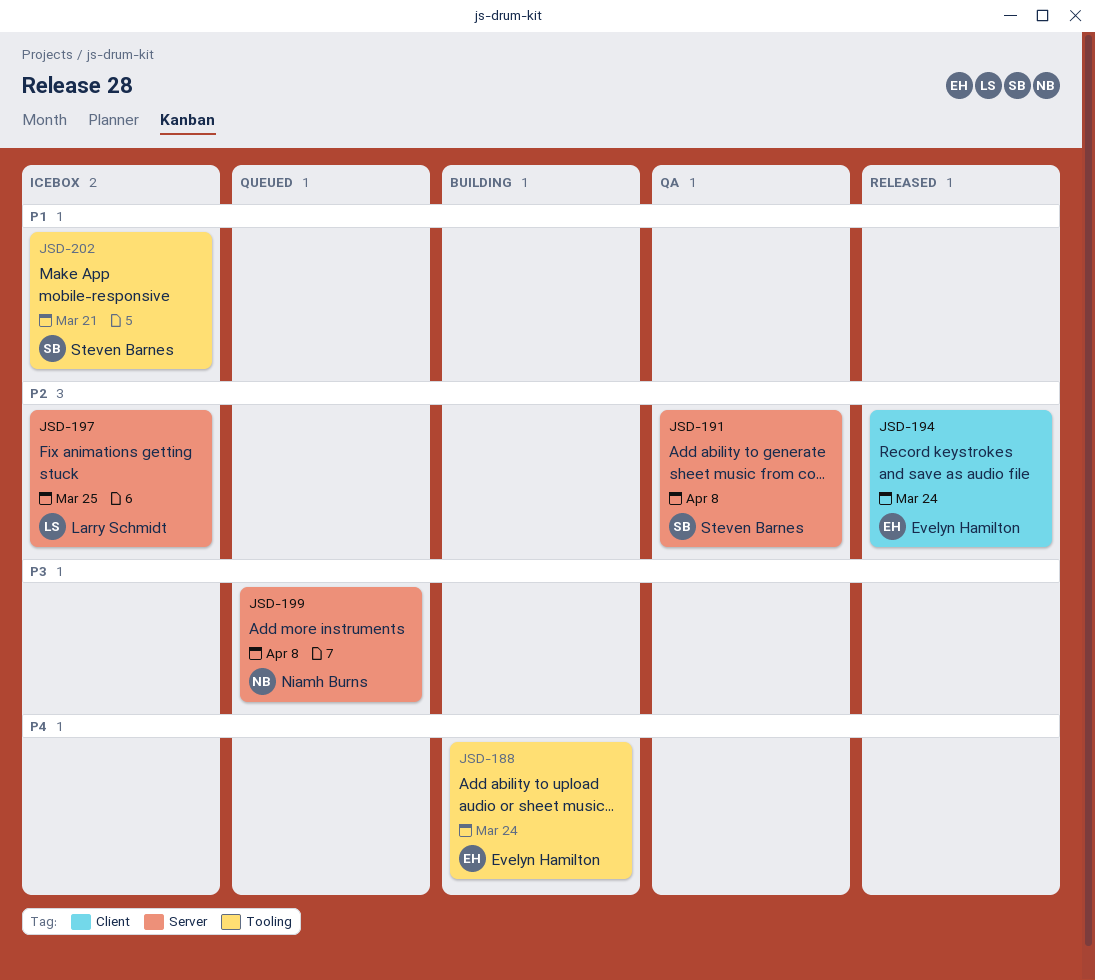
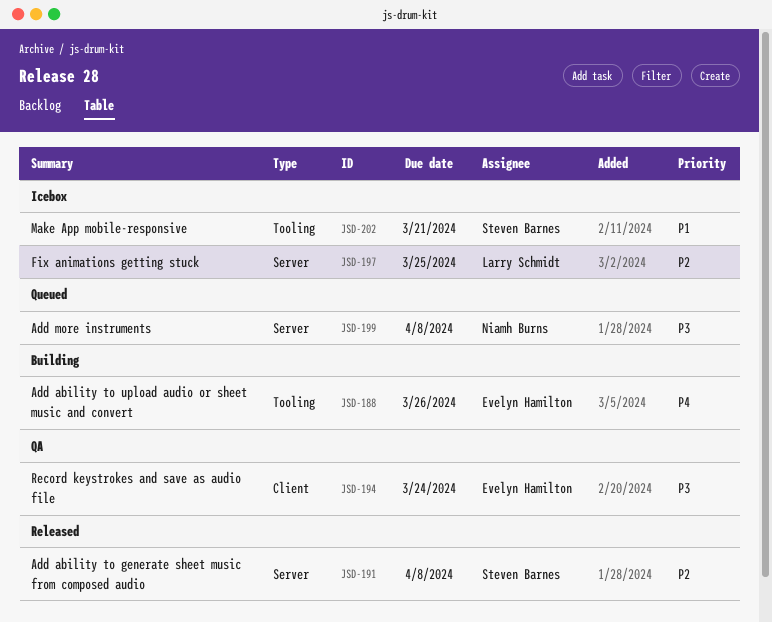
JSD-188, due: Mar 24 -> Mar 26
JSD-191, status: QA -> Released
JSD-194, status: Released -> QA
JSD-194, priority: P2 -> P3

